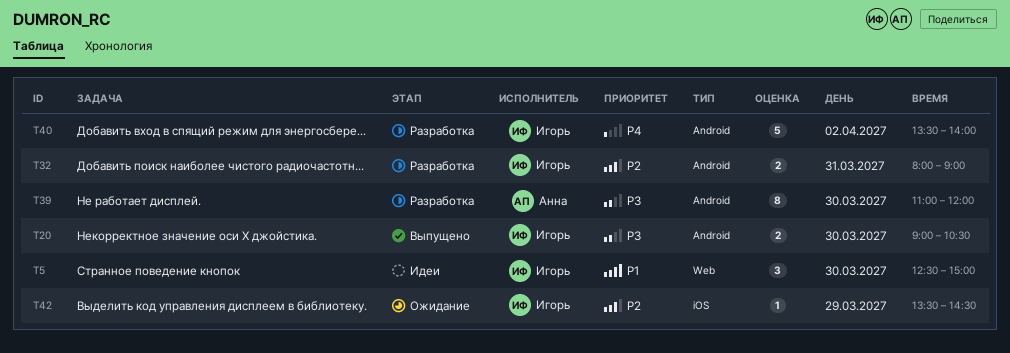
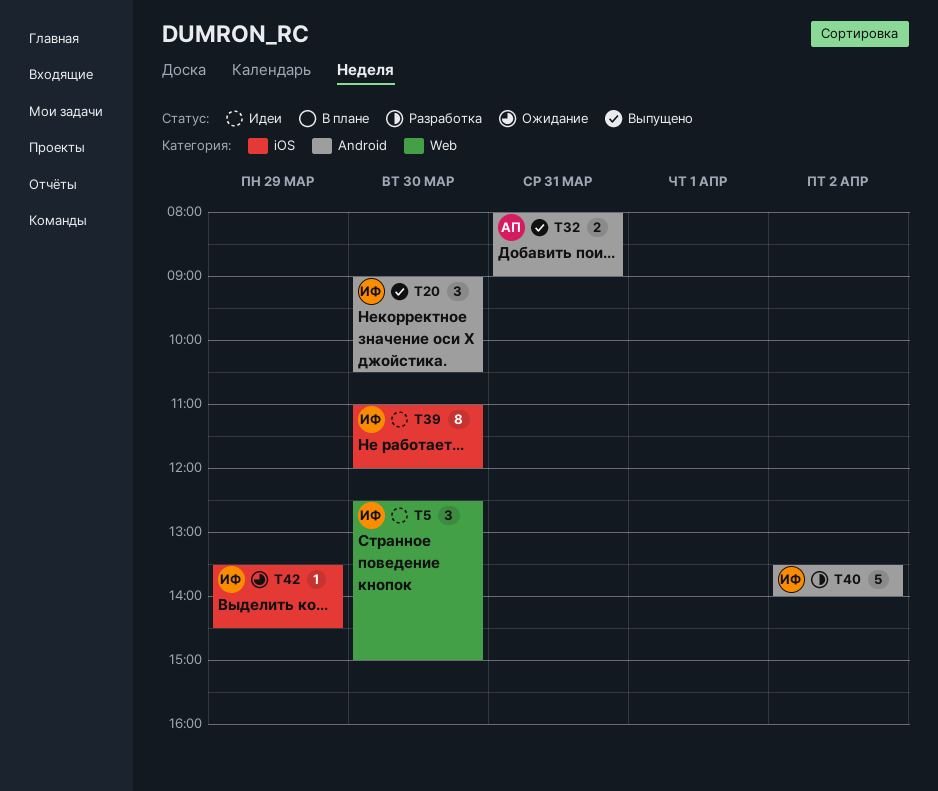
T20, estimate: 2 -> 3
T32, status: Разработка -> Выпущено
T32, owner: Игорь -> Анна
T39, status: Разработка -> Идеи
T39, owner: Анна -> Игорь
T39, label: Android -> iOS

